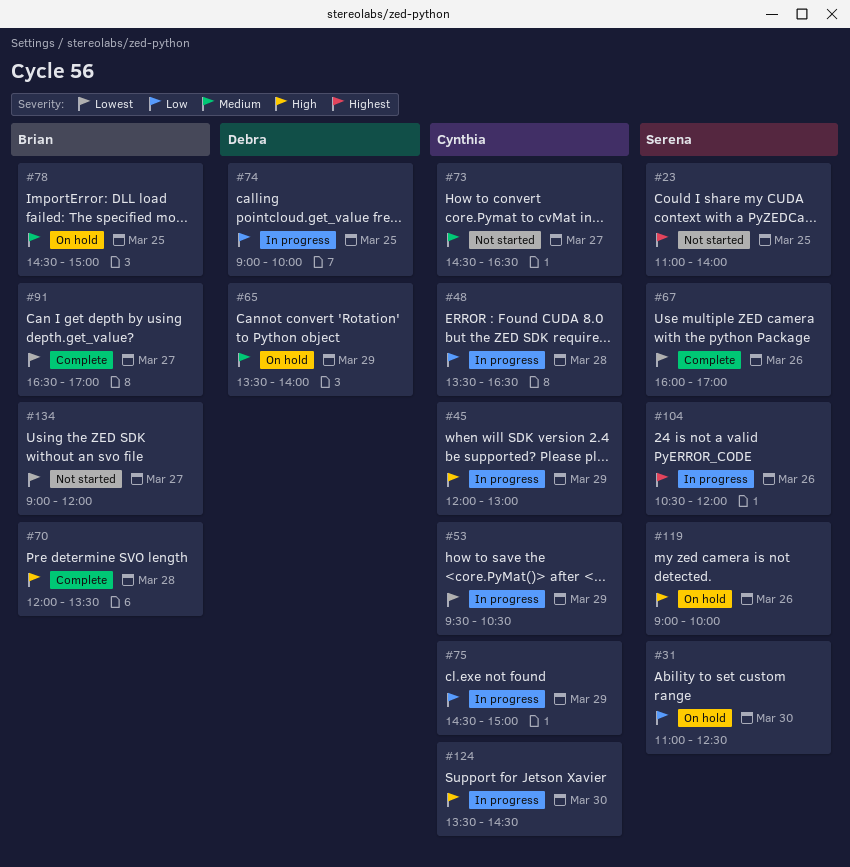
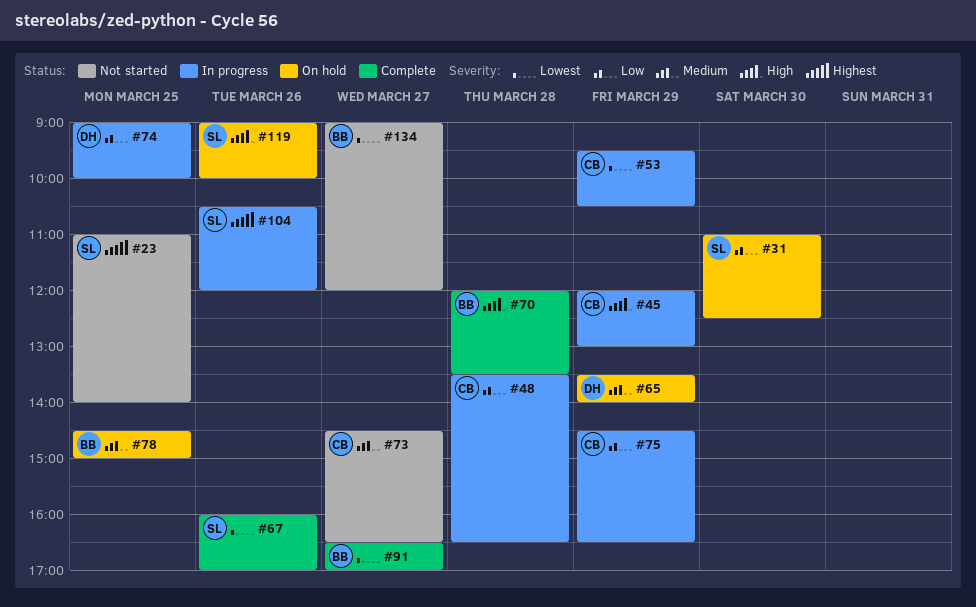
#75, ends: 15:00 -> 16:30
#124: present -> none

